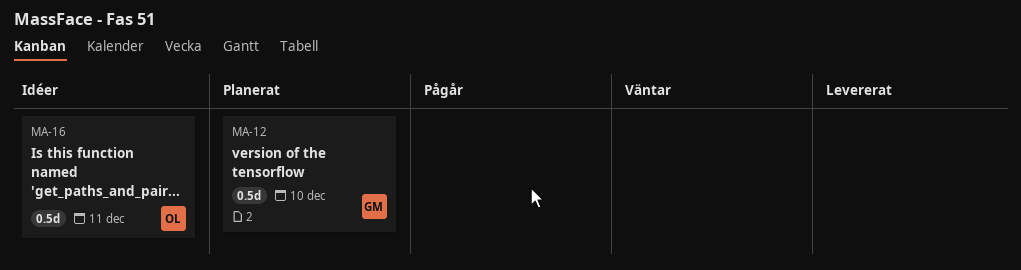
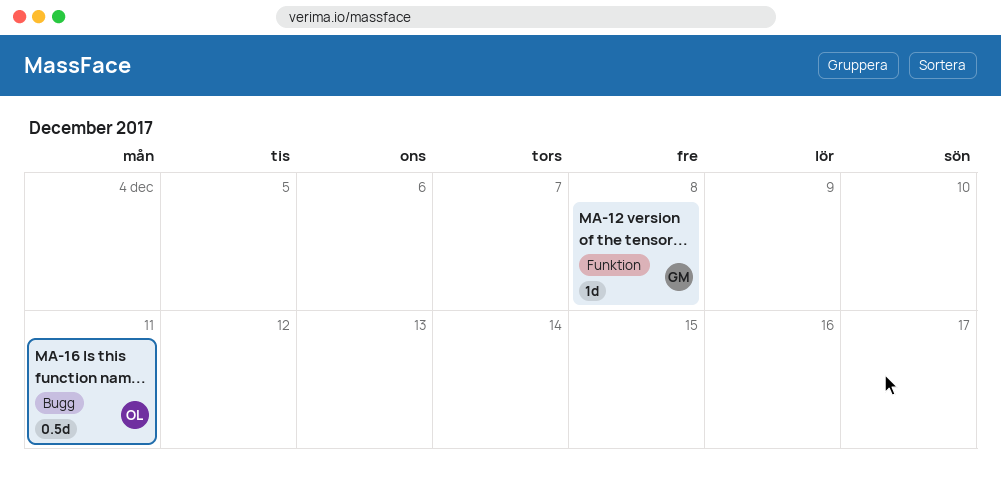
MA-12, estimate: 0.5d -> 1d
MA-12, due: Dec 10 -> Dec 8

